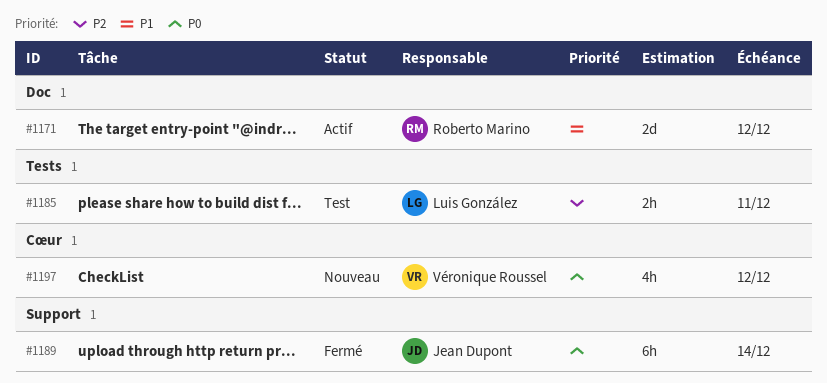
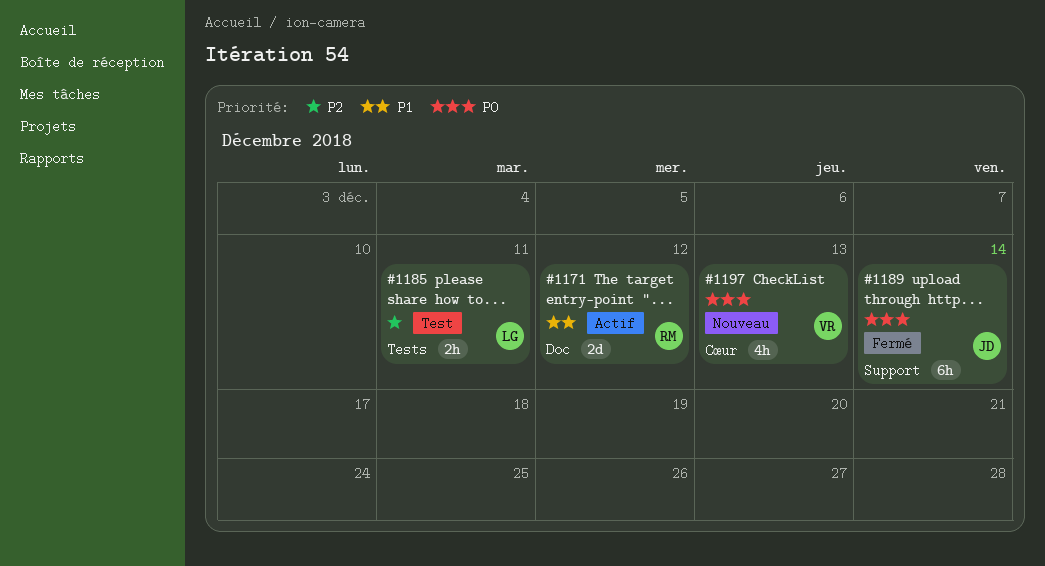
#1197, due: Dec 12 -> Dec 13

